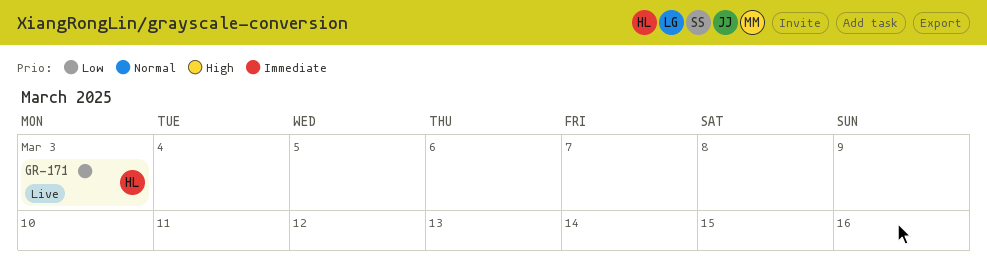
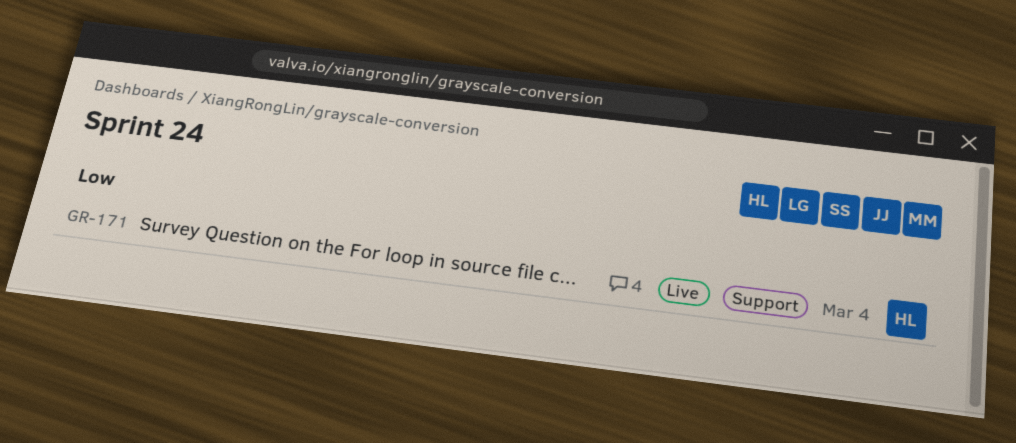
GR-171, due: Mar 3 -> Mar 4

